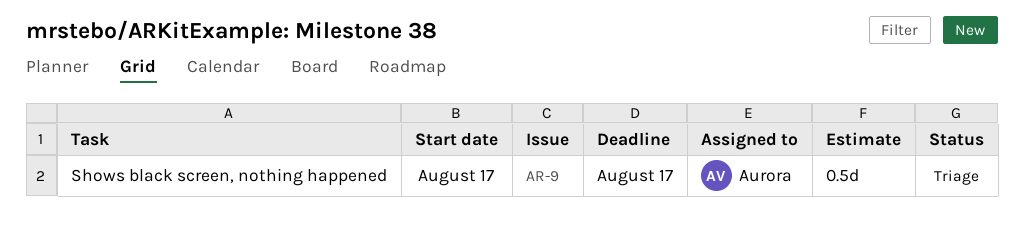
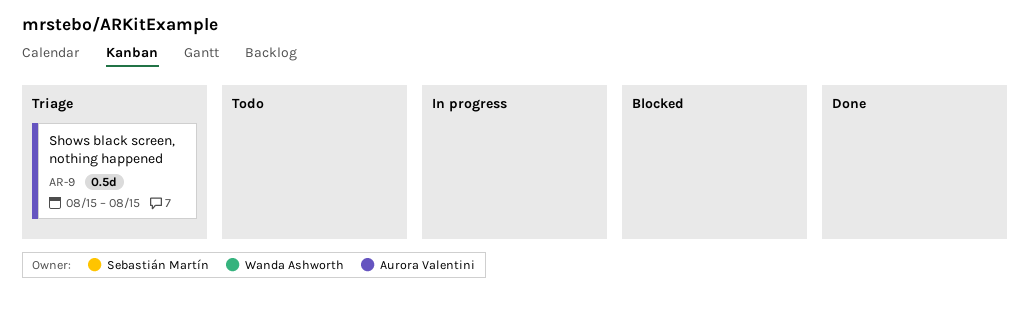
AR-9, start: Aug 17 -> Aug 15
AR-9, due: Aug 17 -> Aug 15

